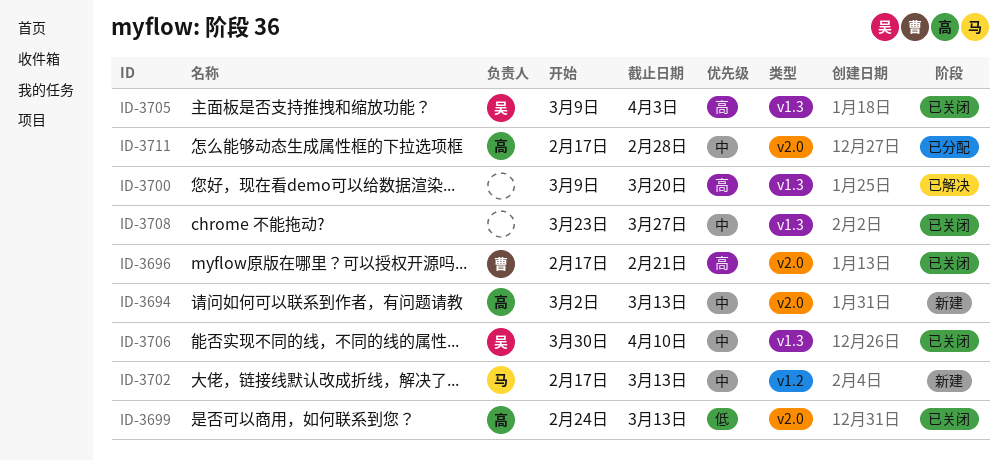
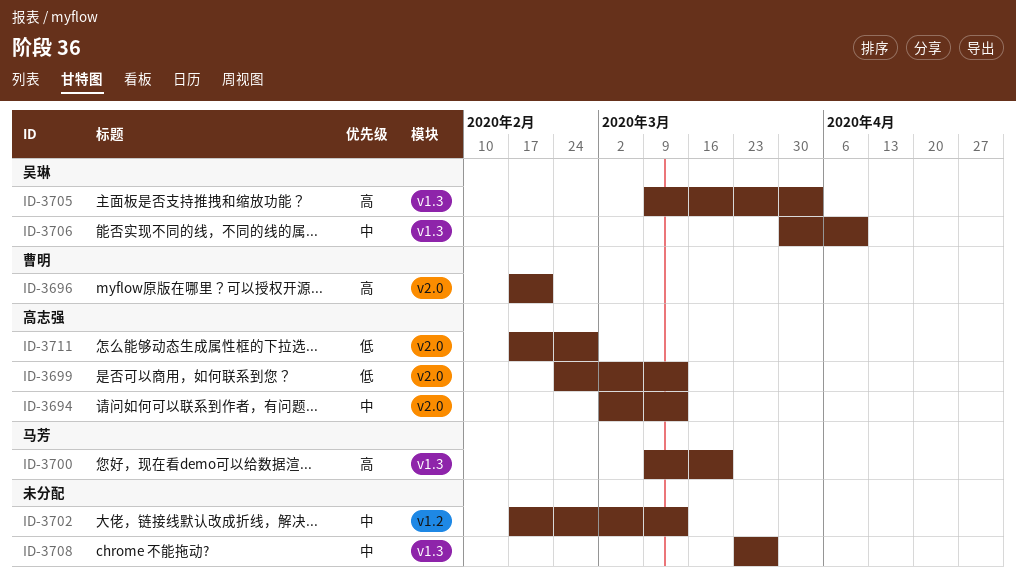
ID-3700, owner: none -> 马芳
ID-3702, owner: 马芳 -> none
ID-3711, priority: 中 -> 低

